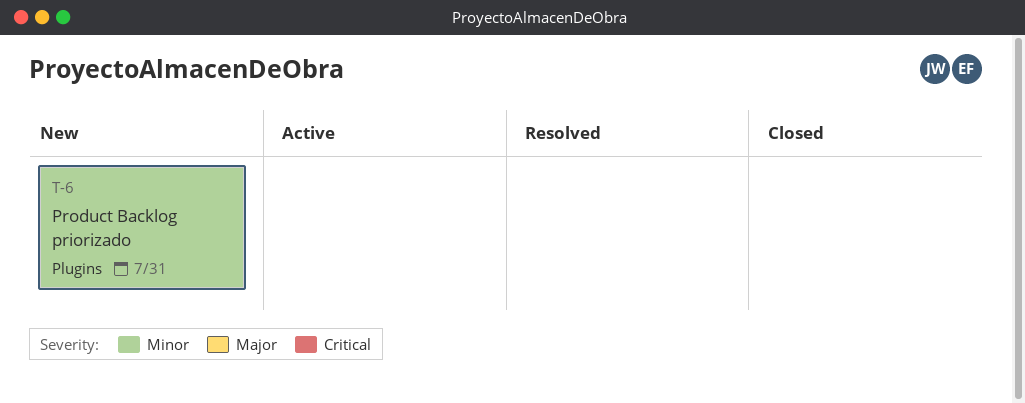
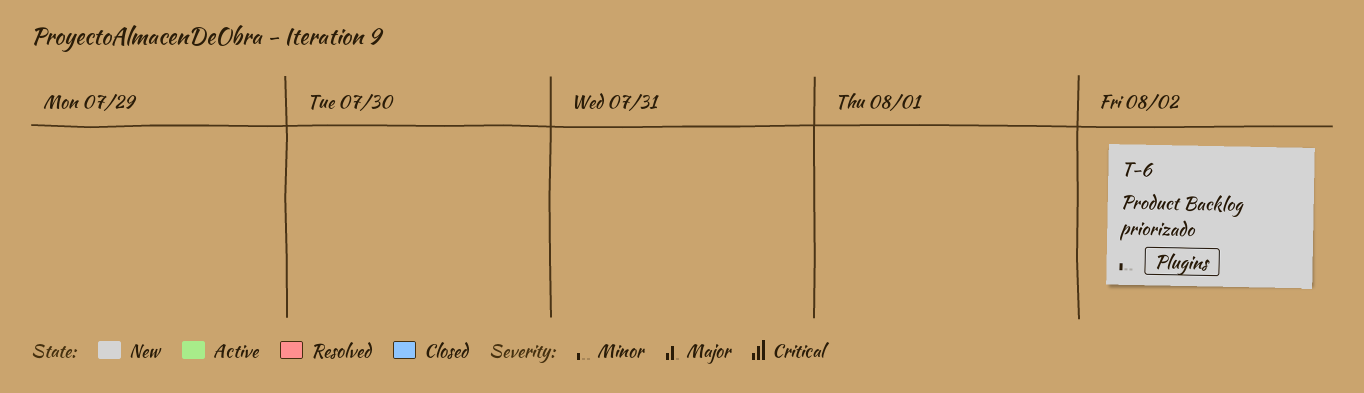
T-6, due: Jul 31 -> Aug 2

